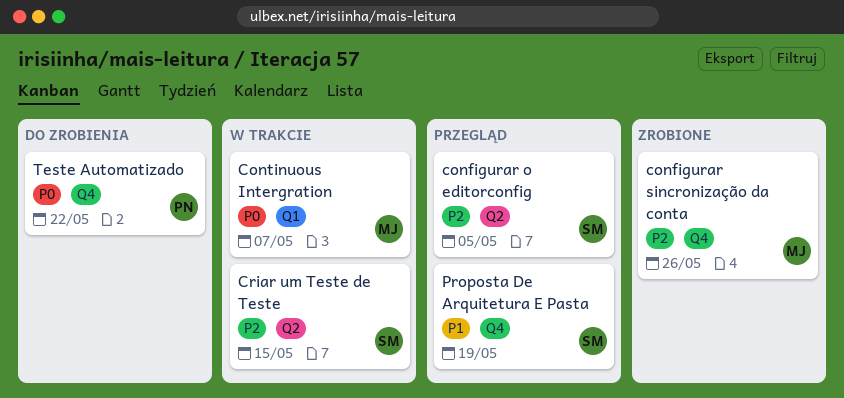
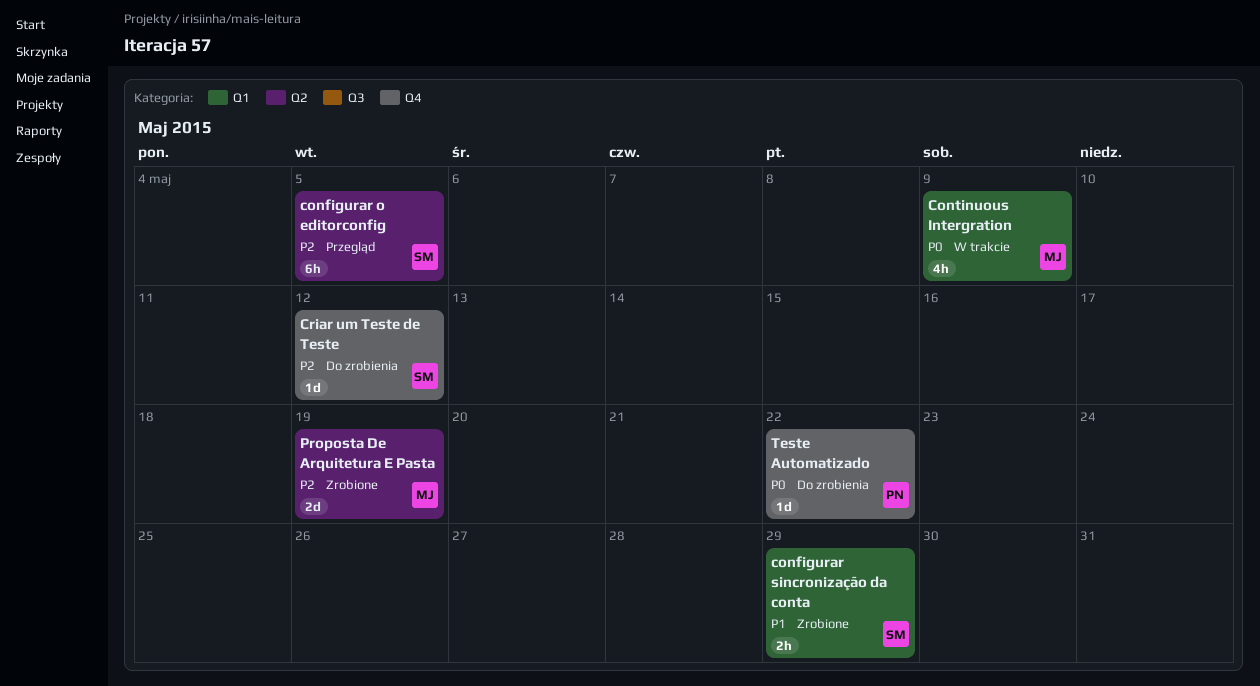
configurar sincronização da conta, owner: MJ -> SM
configurar sincronização da conta, priority: P2 -> P1
configurar sincronização da conta, label: Q4 -> Q1
configurar sincronização da conta, due: May 26 -> May 29
Continuous Intergration, due: May 7 -> May 9
Criar um Teste de Teste, status: W trakcie -> Do zrobienia
Criar um Teste de Teste, label: Q2 -> Q4
Criar um Teste de Teste, due: May 15 -> May 12
Proposta De Arquitetura E Pasta, status: Przegląd -> Zrobione
Proposta De Arquitetura E Pasta, owner: SM -> MJ
Proposta De Arquitetura E Pasta, priority: P1 -> P2
Proposta De Arquitetura E Pasta, label: Q4 -> Q2

